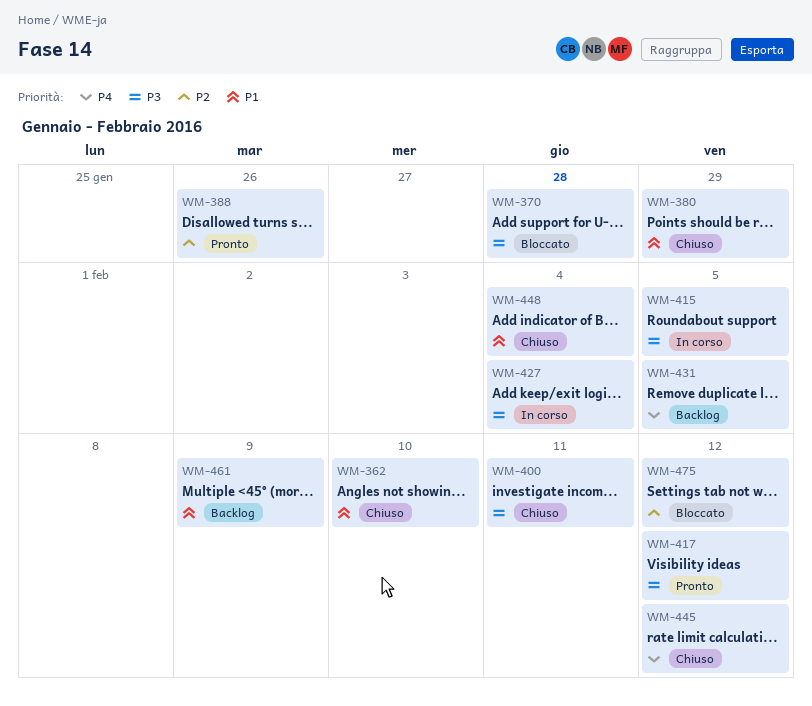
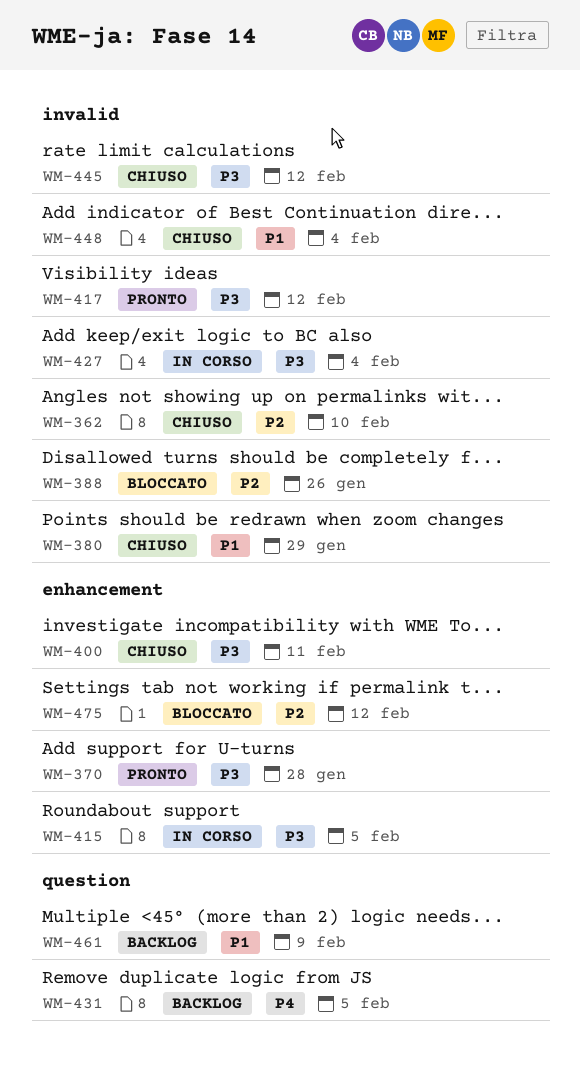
WM-362, priority: P1 -> P2
WM-370, status: Bloccato -> Pronto
WM-388, status: Pronto -> Bloccato
WM-445, priority: P4 -> P3

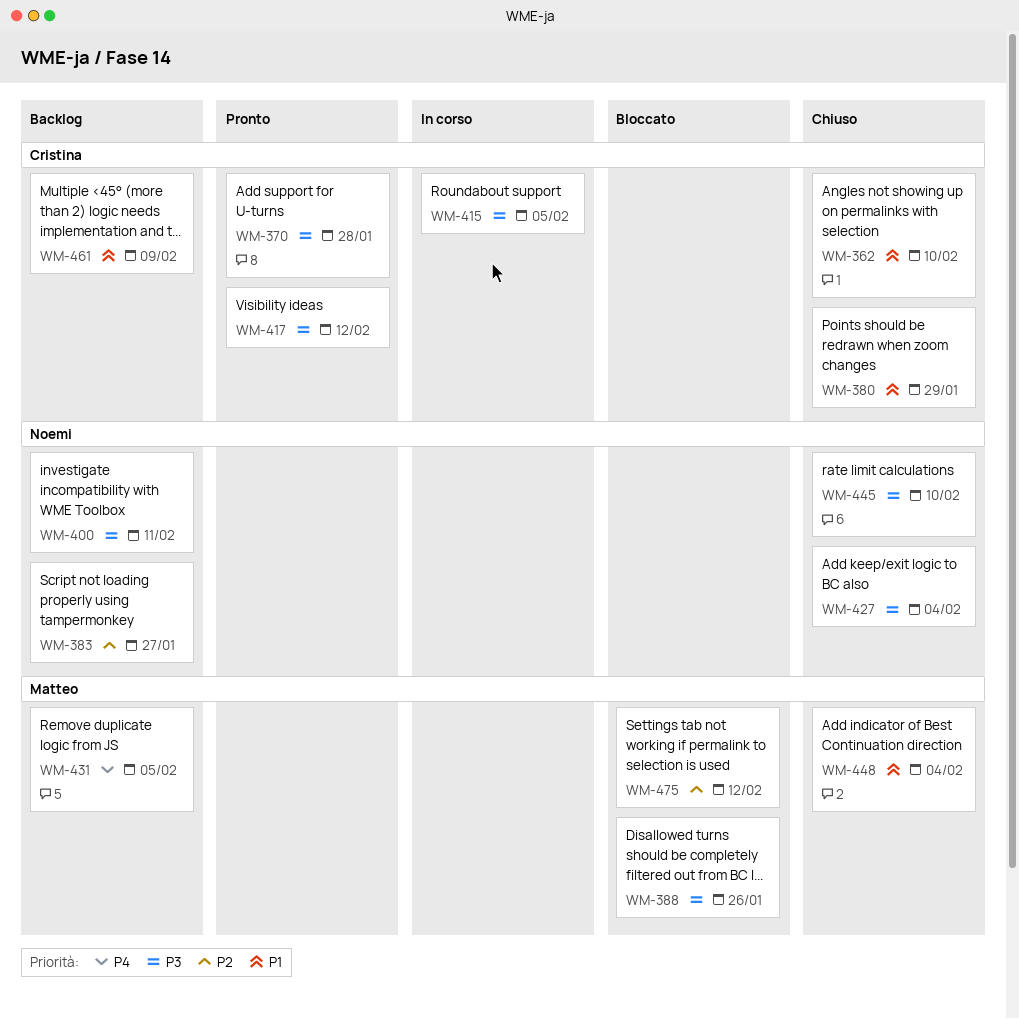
WM-362, priority: P2 -> P1
WM-383: none -> present
WM-388, priority: P2 -> P3
WM-400, status: Chiuso -> Backlog
WM-427, status: In corso -> Chiuso
WM-445, due: Feb 12 -> Feb 10

